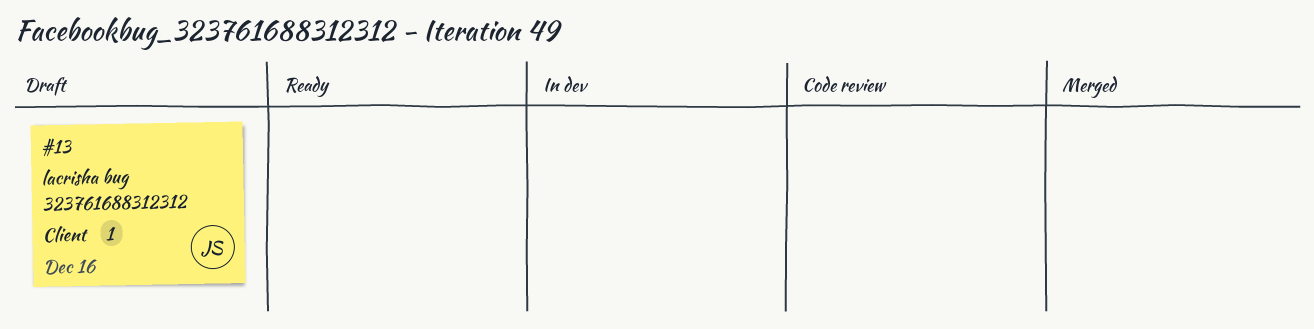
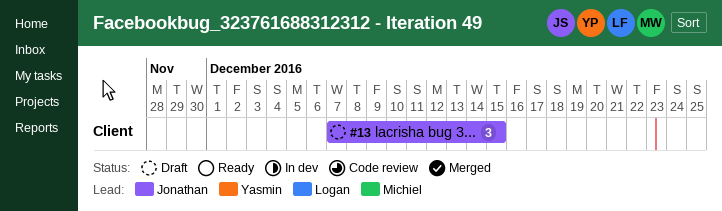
#13, estimate: 1 -> 3
#13, due: Dec 16 -> Dec 15

